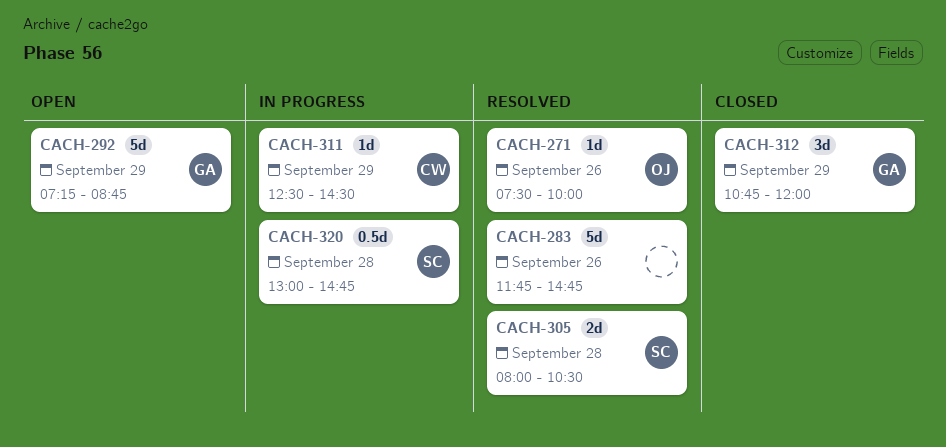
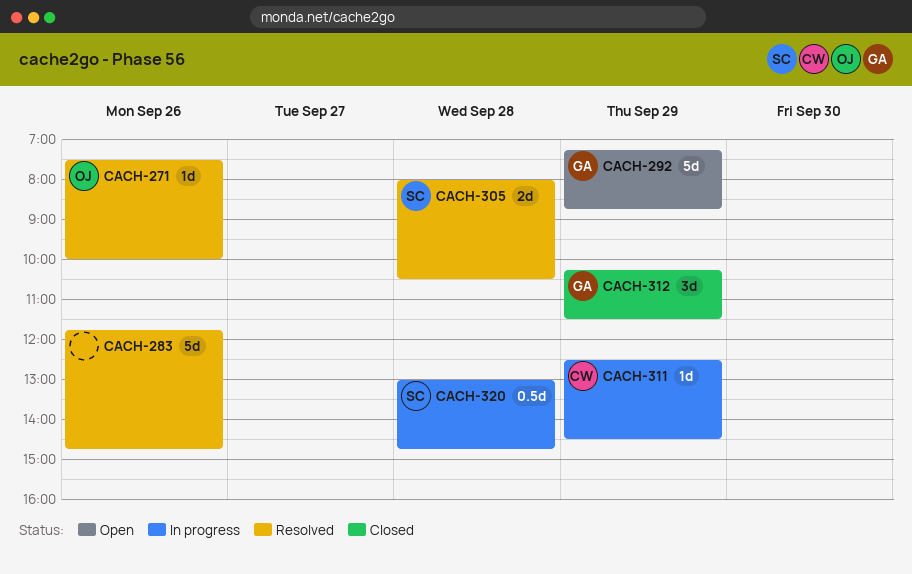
CACH-312, begins: 10:45 -> 10:15
CACH-312, ends: 12:00 -> 11:30

